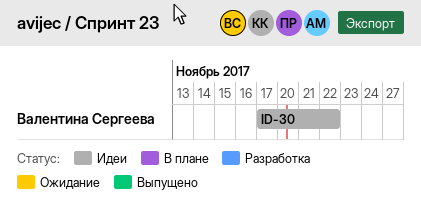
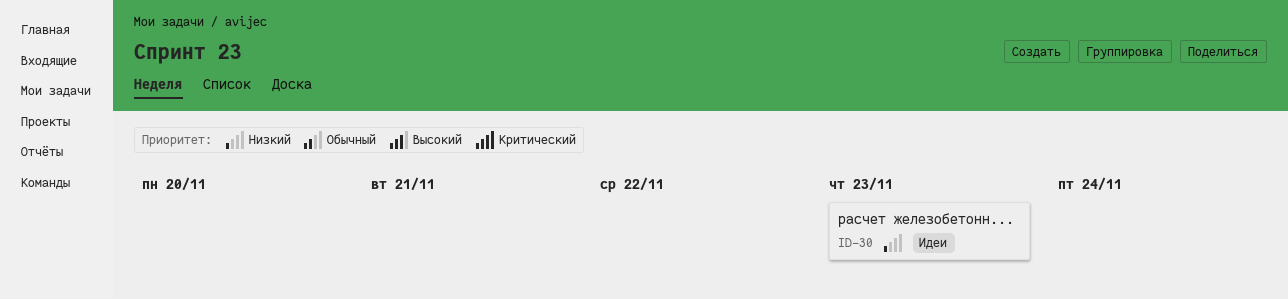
ID-30, due: Nov 22 -> Nov 23

